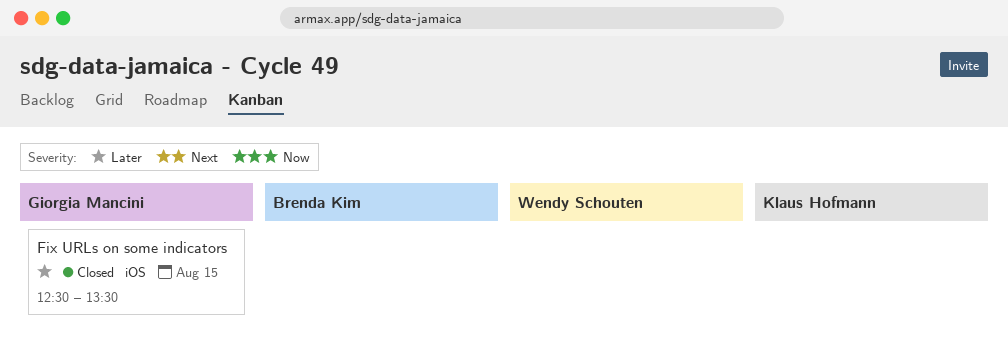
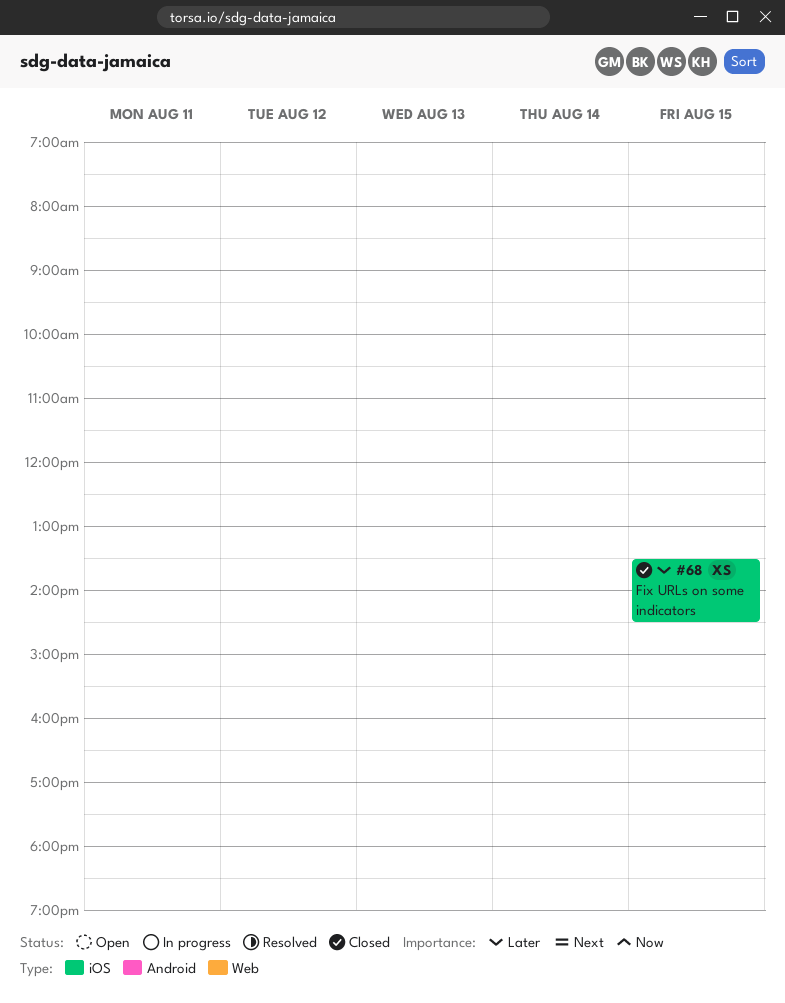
Fix URLs on some indicators, begins: 12:30 -> 13:30
Fix URLs on some indicators, ends: 13:30 -> 14:30

